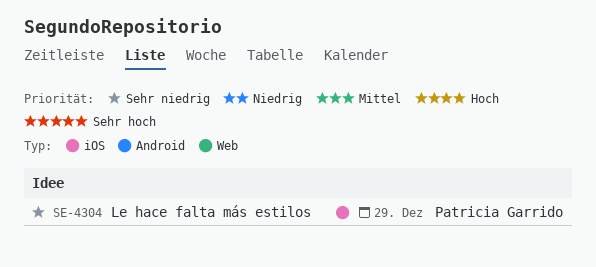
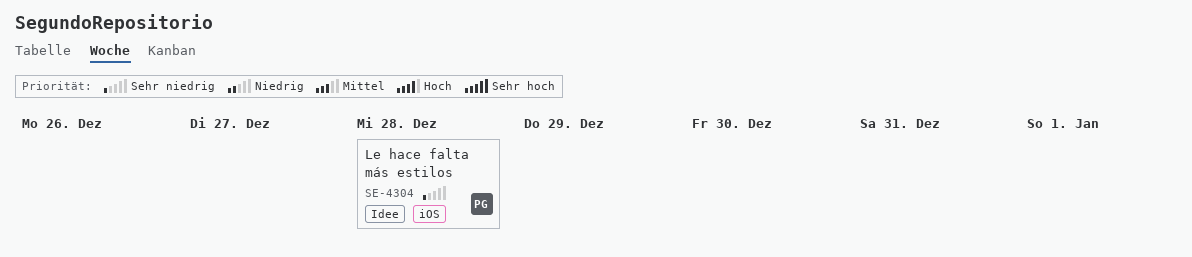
SE-4304, due: Dec 29 -> Dec 28

